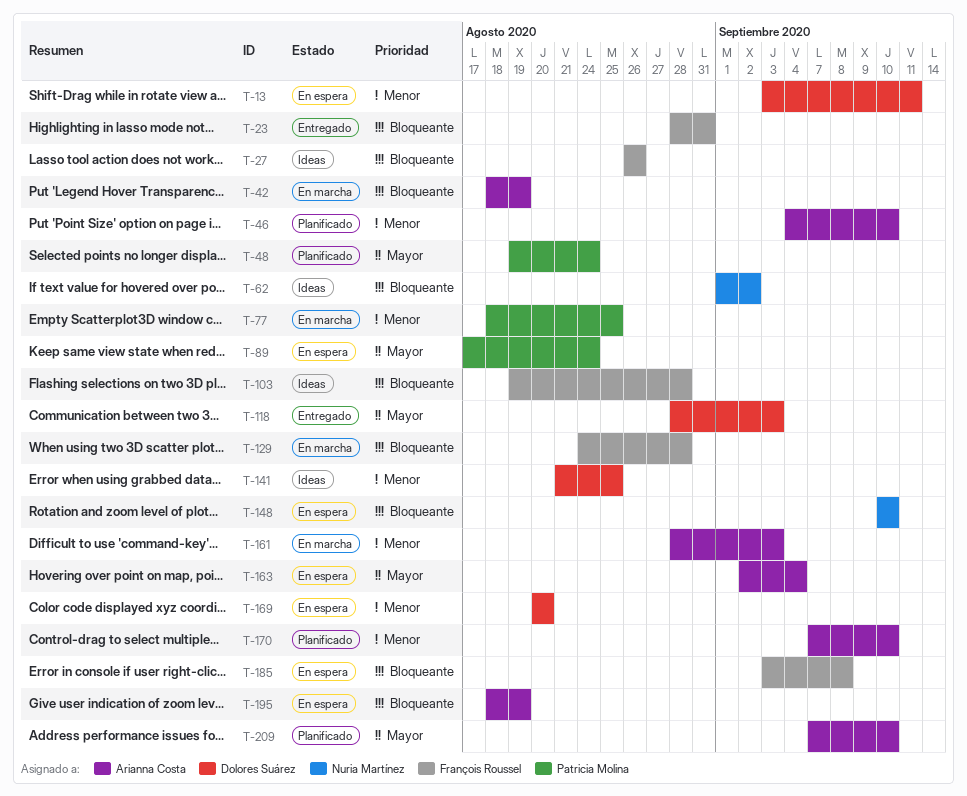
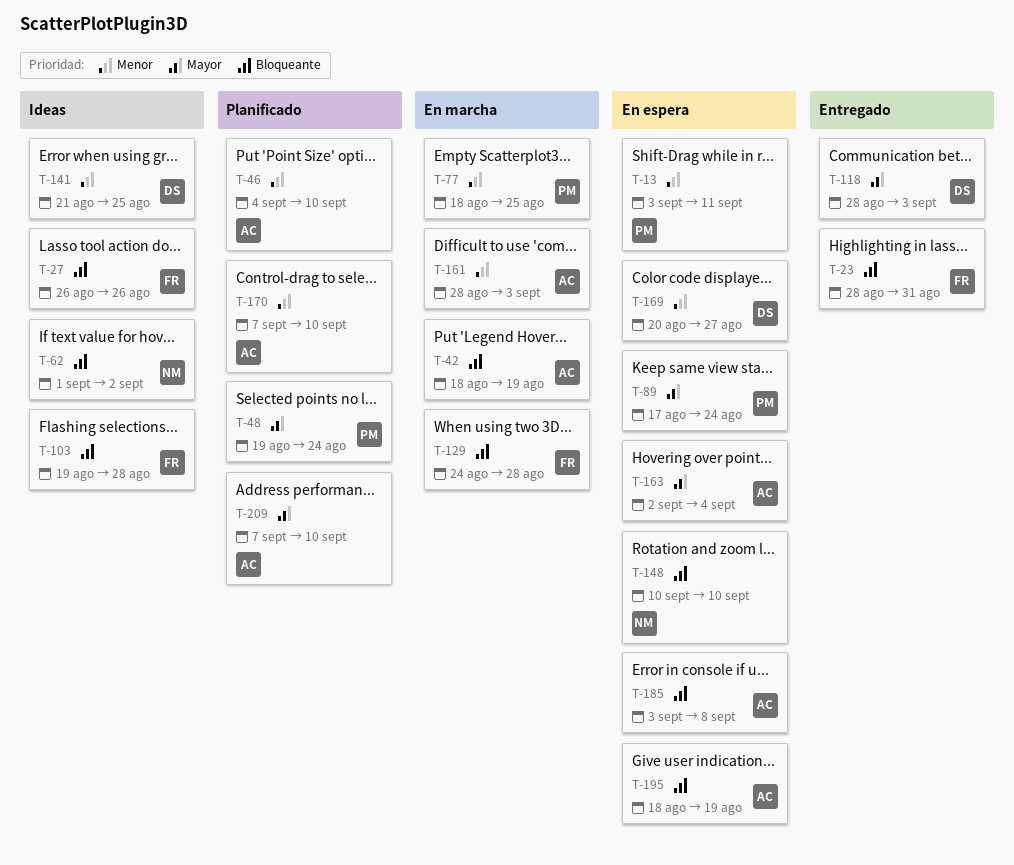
T-13, owner: Dolores Suárez -> Patricia Molina
T-169, due: Aug 20 -> Aug 27
T-185, owner: François Roussel -> Arianna Costa

